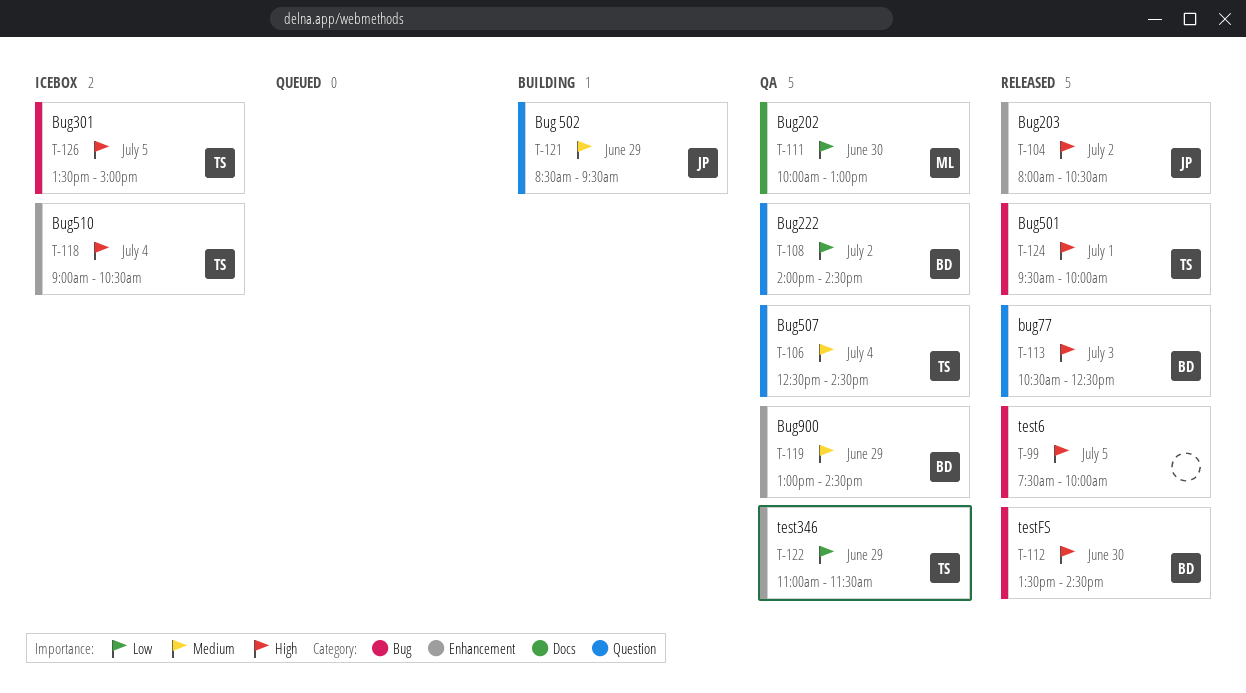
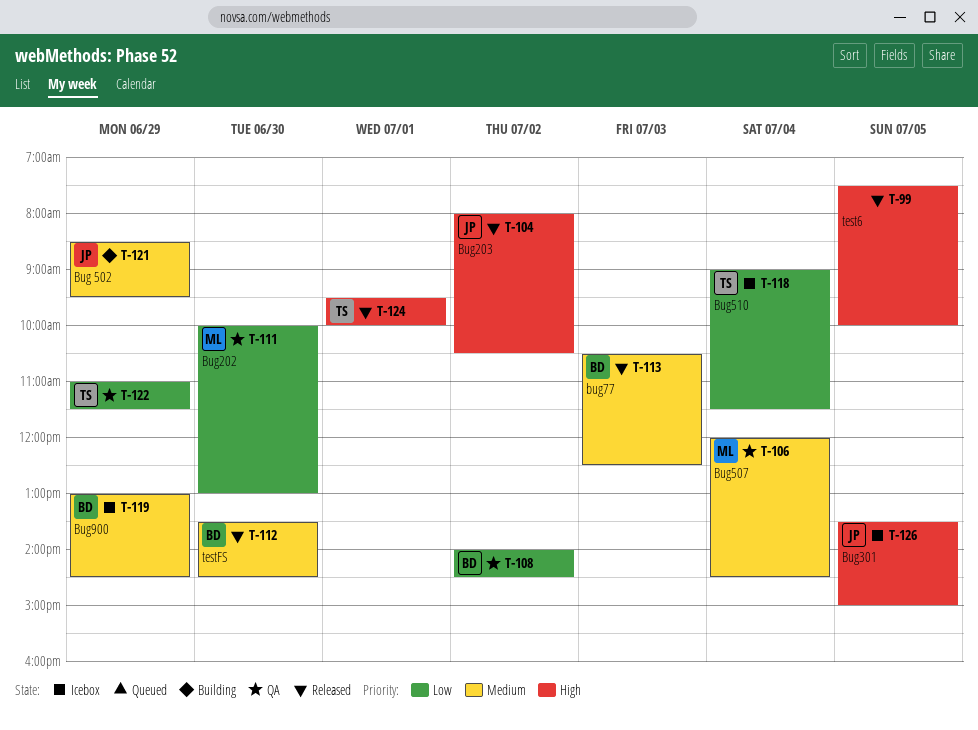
T-106, owner: TS -> ML
T-106, begins: 12:30 -> 12:00
T-112, priority: High -> Medium
T-113, priority: High -> Medium
T-118, priority: High -> Low
T-118, ends: 10:30 -> 11:30
T-119, status: QA -> Icebox
T-126, owner: TS -> JP

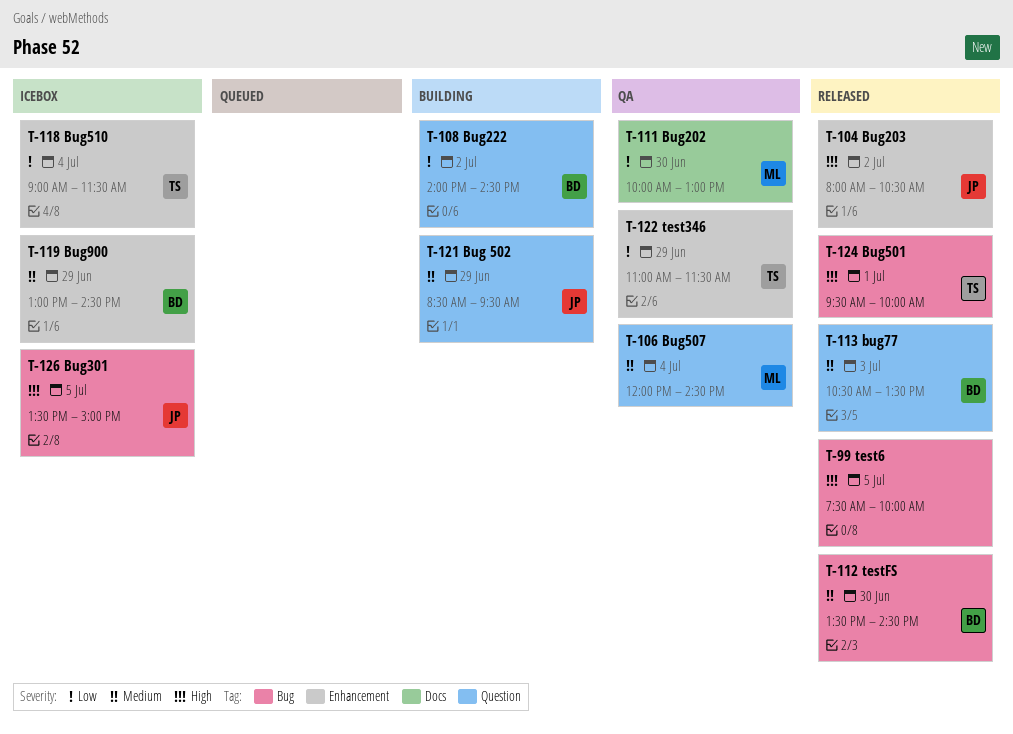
T-108, status: QA -> Building
T-113, ends: 12:30 -> 13:30

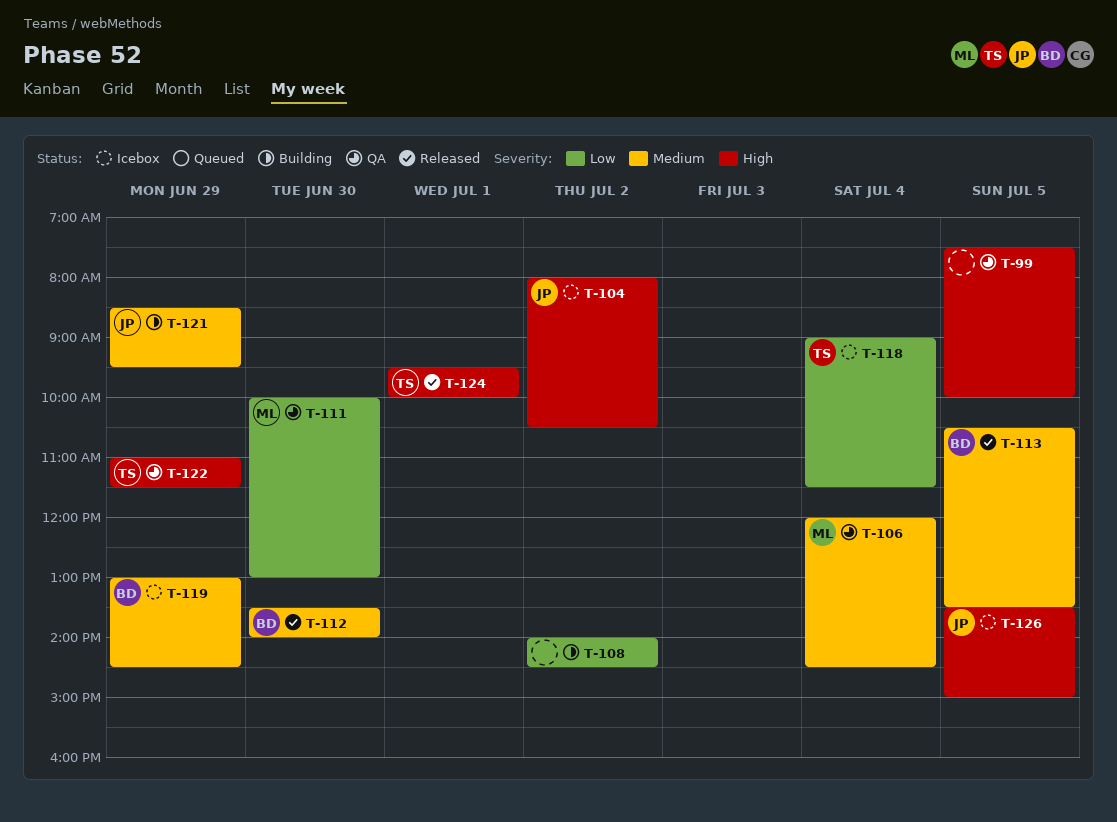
T-99, status: Released -> QA
T-104, status: Released -> Icebox
T-108, owner: BD -> none
T-112, ends: 14:30 -> 14:00
T-113, day: Jul 3 -> Jul 5
T-122, priority: Low -> High

